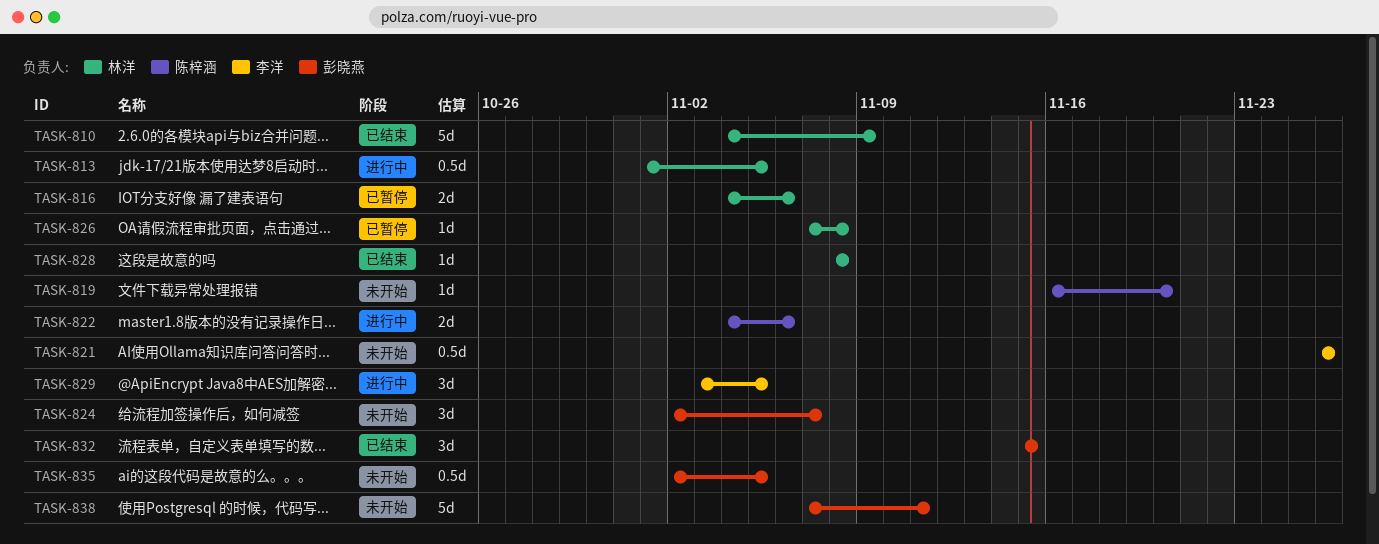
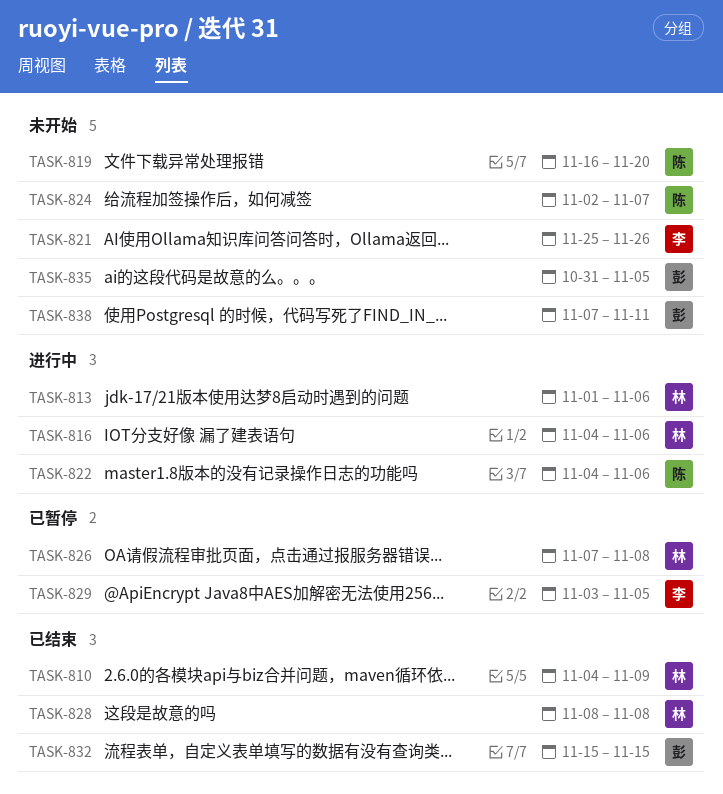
TASK-813, due: Nov 5 -> Nov 6
TASK-816, status: 已暂停 -> 进行中
TASK-821, start: Nov 26 -> Nov 25
TASK-824, owner: 彭晓燕 -> 陈梓涵
TASK-829, status: 进行中 -> 已暂停
TASK-835, start: Nov 2 -> Oct 31

